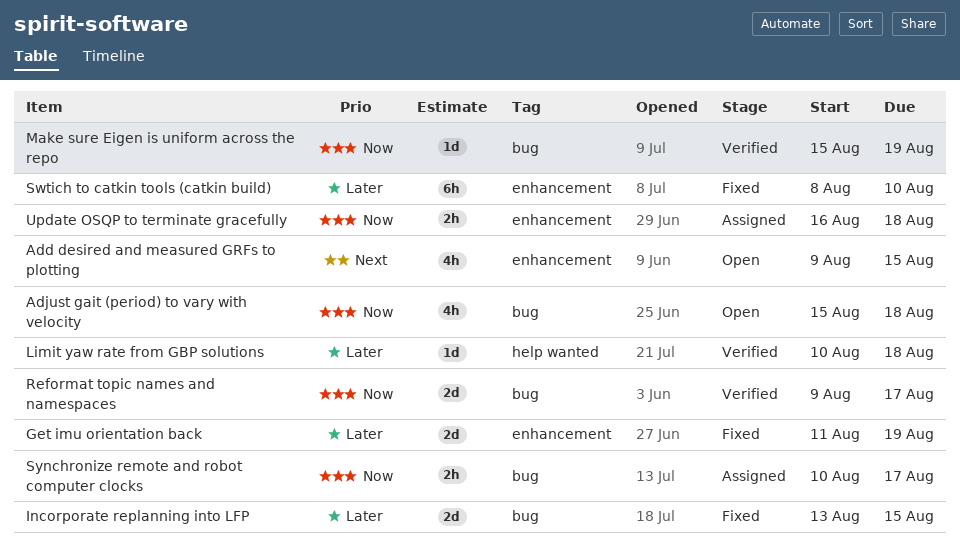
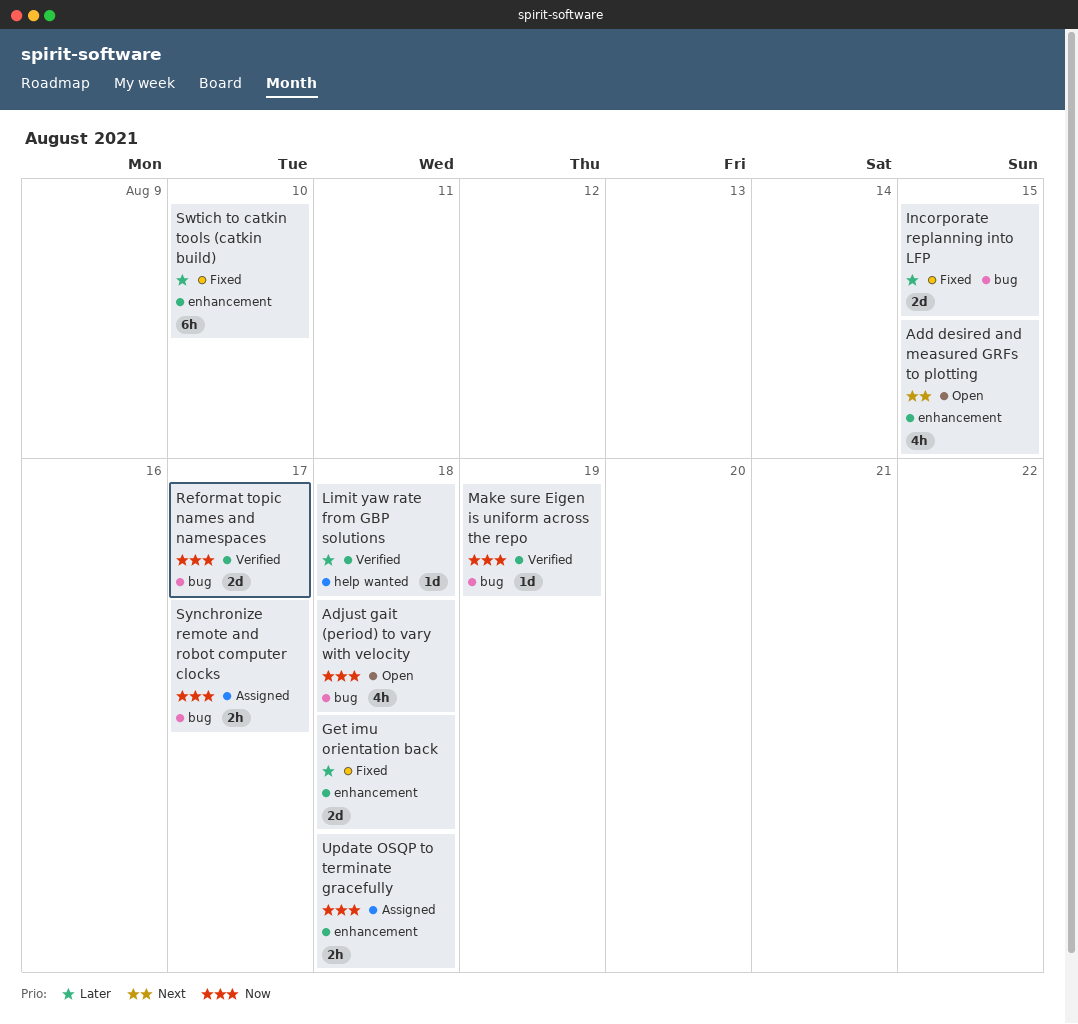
Get imu orientation back, due: Aug 19 -> Aug 18

